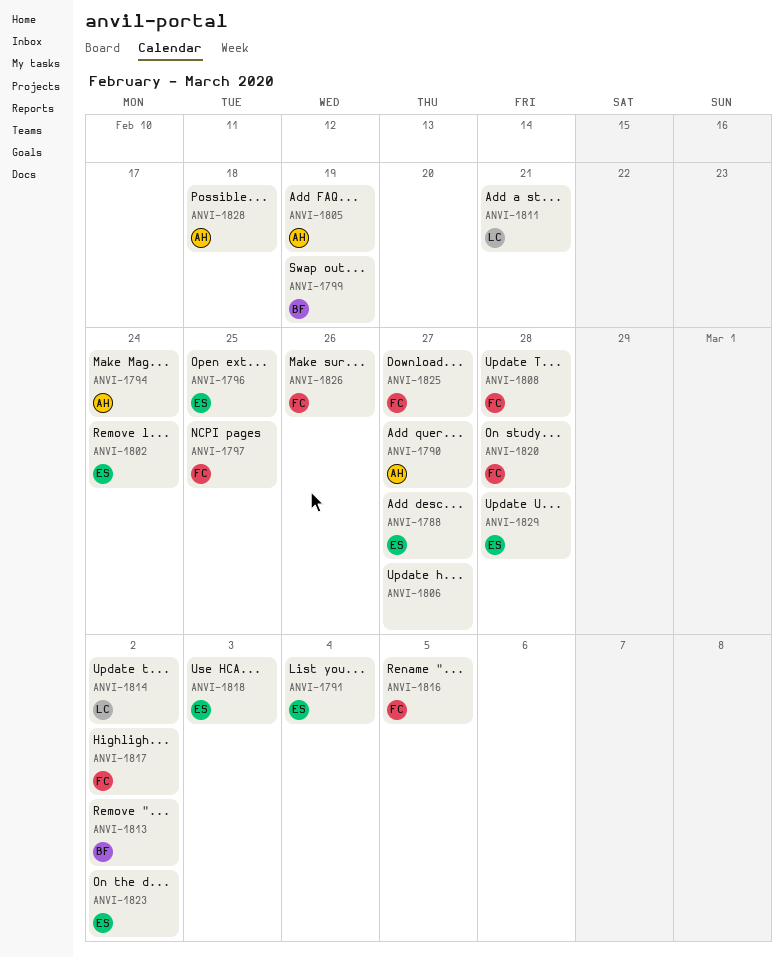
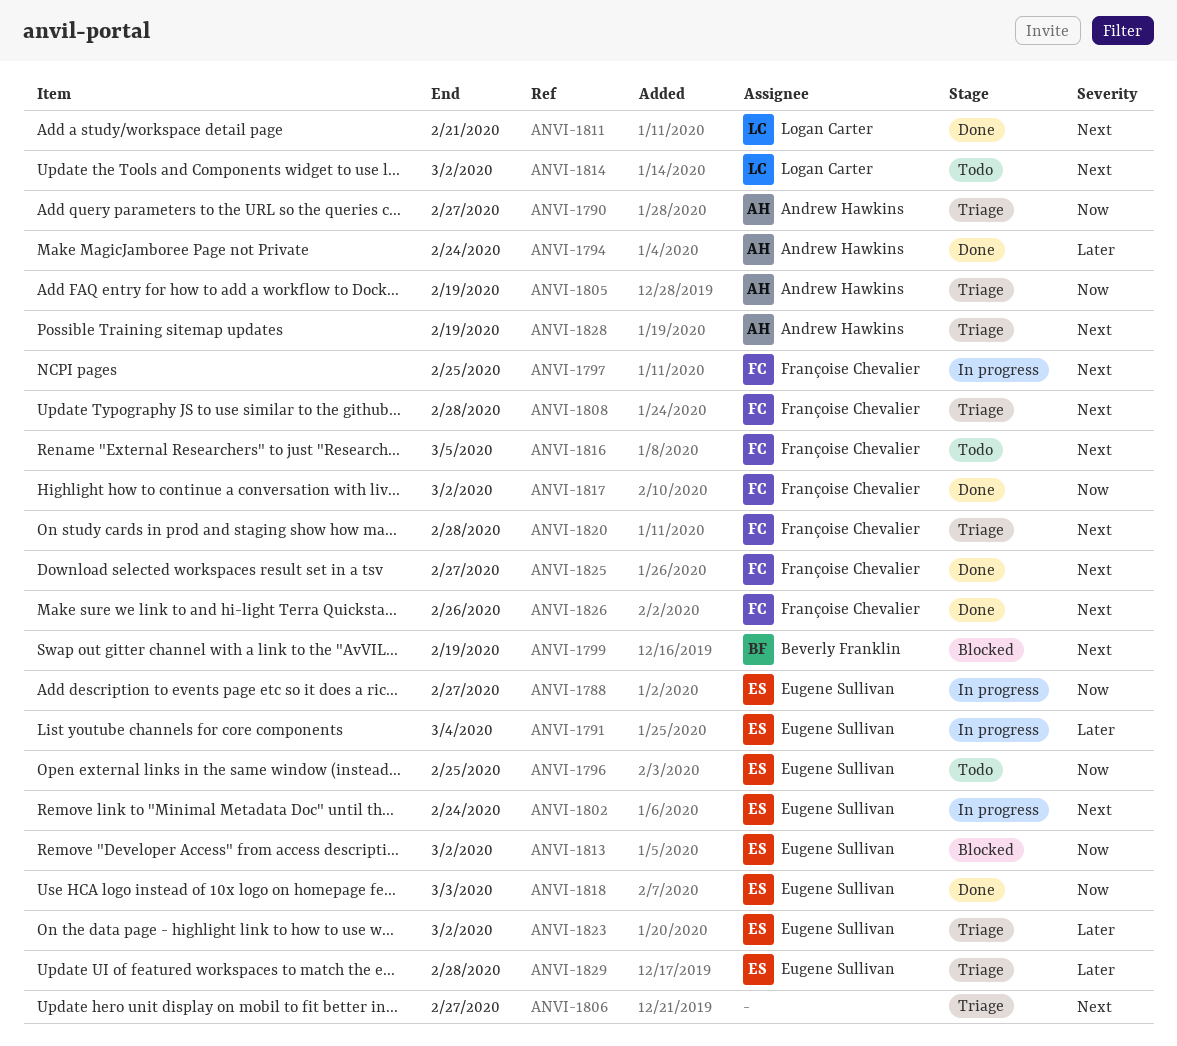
ANVI-1813, owner: Beverly Franklin -> Eugene Sullivan
ANVI-1828, due: Feb 18 -> Feb 19

